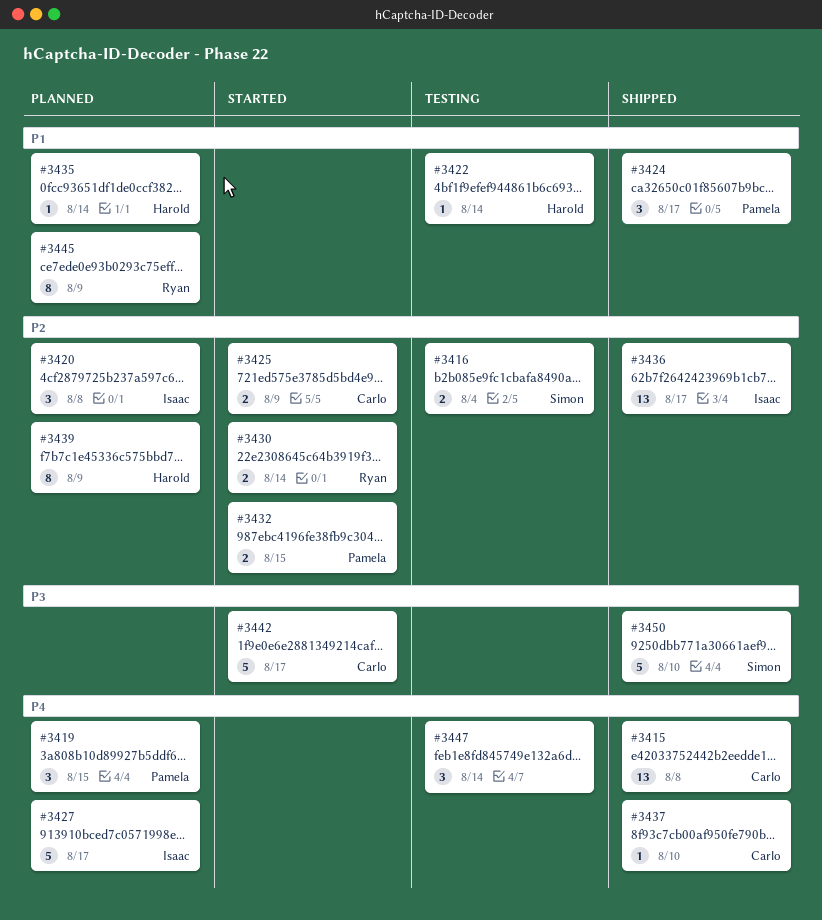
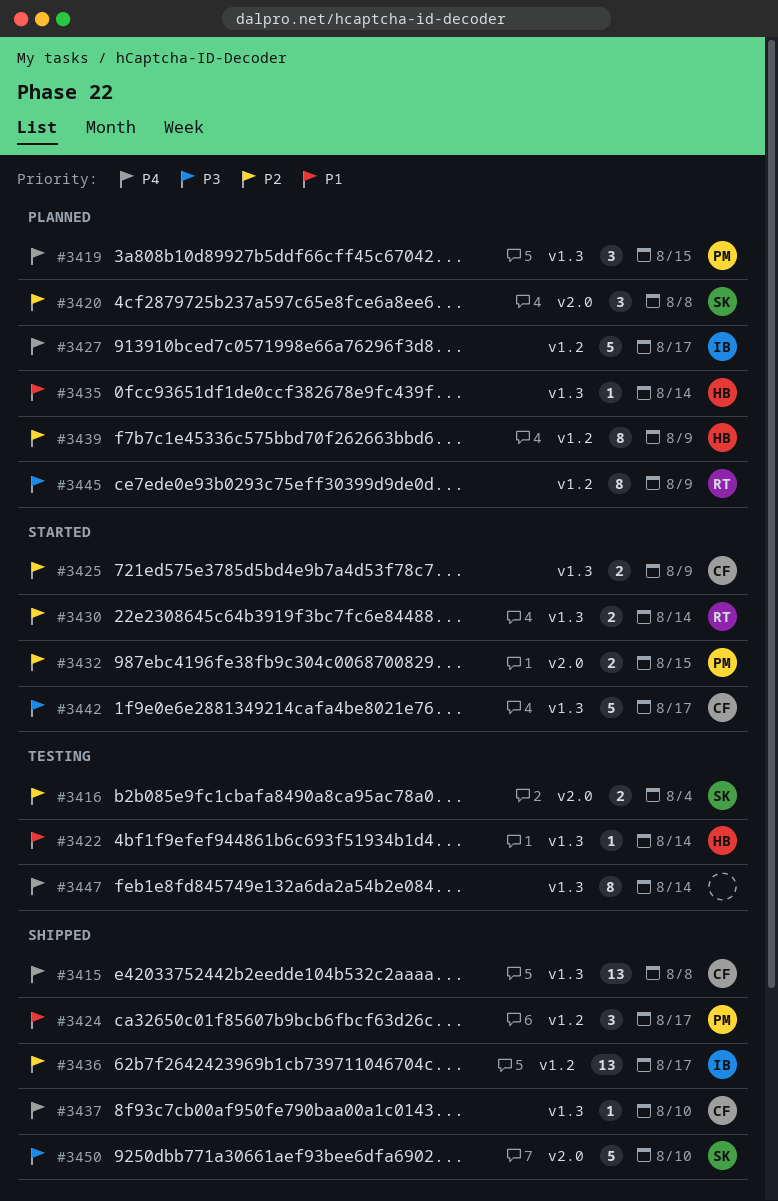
#3420, owner: Isaac -> Simon
#3445, priority: P1 -> P3
#3447, estimate: 3 -> 8

